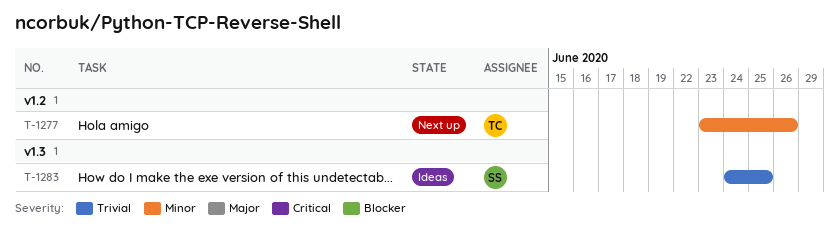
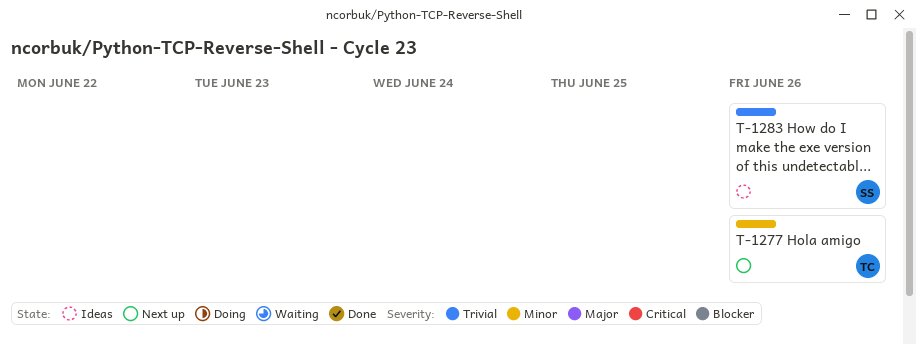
T-1283, due: Jun 25 -> Jun 26

